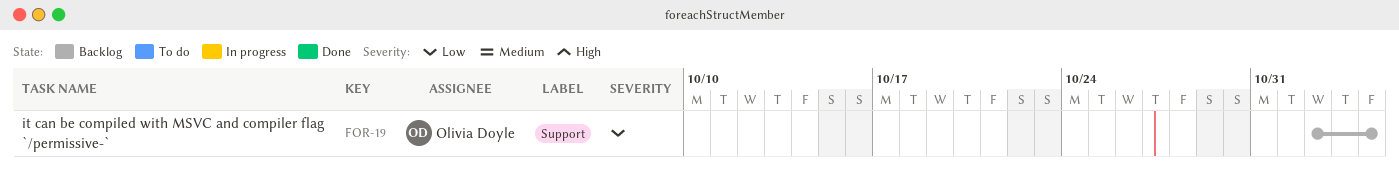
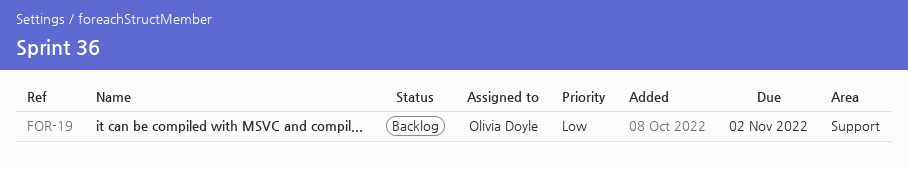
FOR-19, due: Nov 4 -> Nov 2

